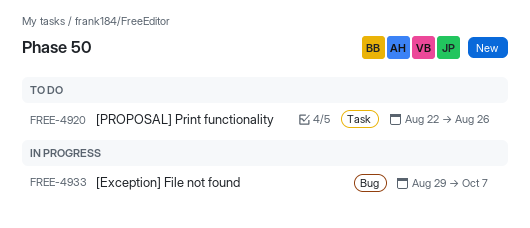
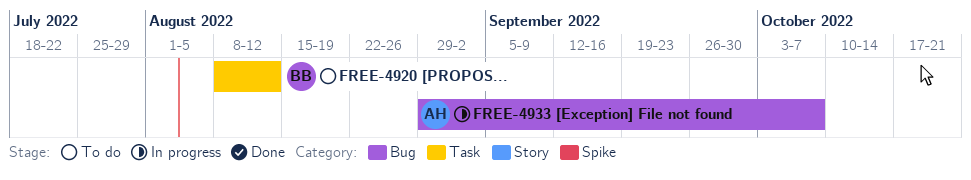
FREE-4920, start: Aug 22 -> Aug 8
FREE-4920, due: Aug 26 -> Aug 12

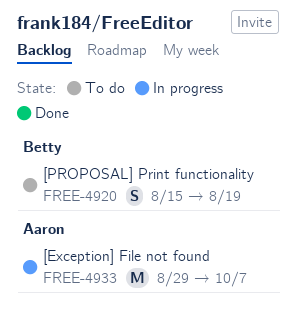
FREE-4920, start: Aug 8 -> Aug 15
FREE-4920, due: Aug 12 -> Aug 19

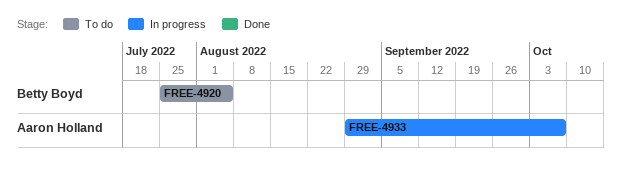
FREE-4920, start: Aug 15 -> Jul 25
FREE-4920, due: Aug 19 -> Aug 5

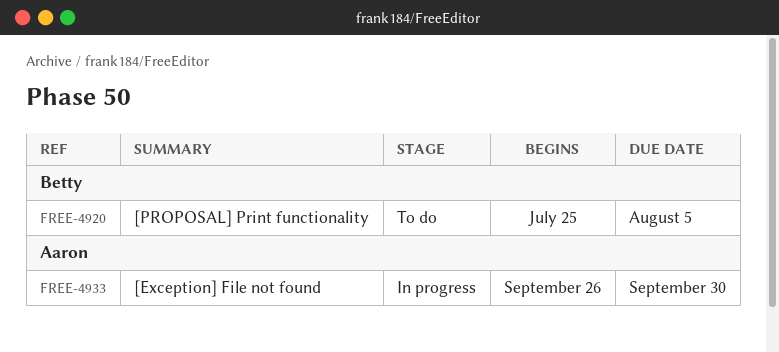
FREE-4933, start: Aug 29 -> Sep 26
FREE-4933, due: Oct 7 -> Sep 30

